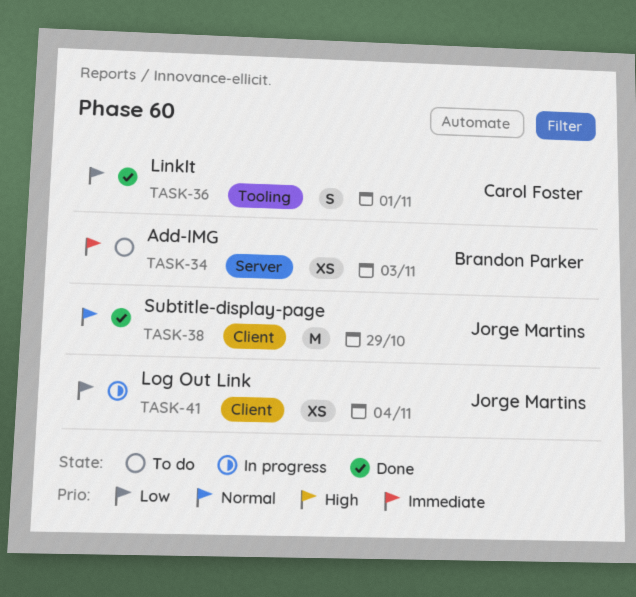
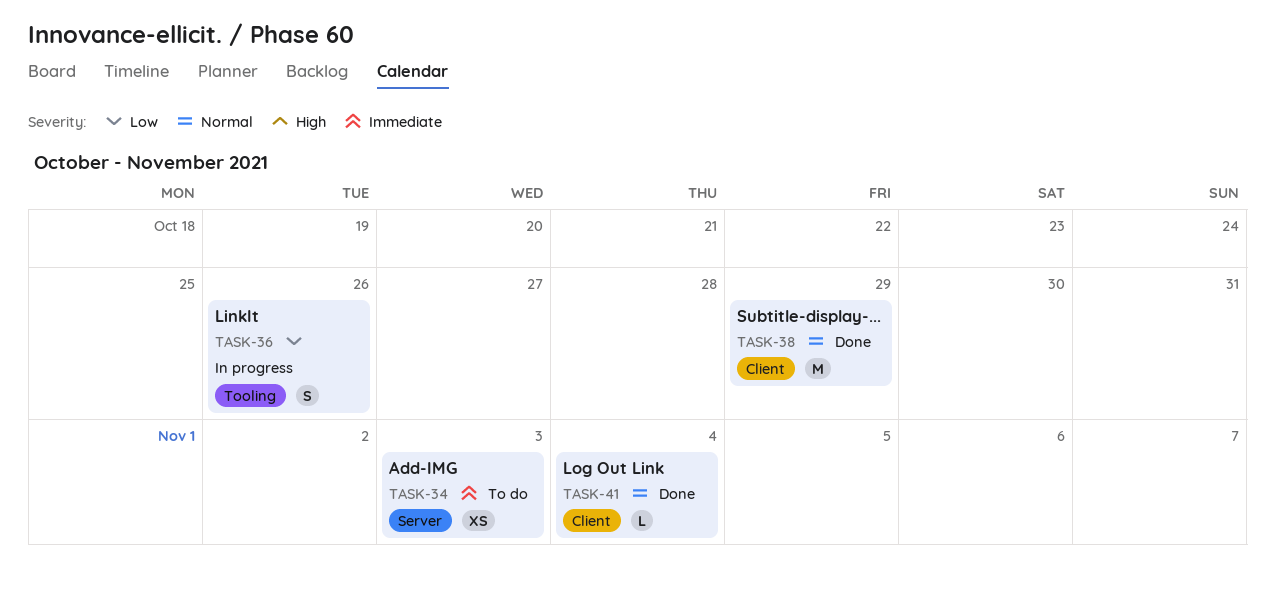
TASK-36, status: Done -> In progress
TASK-36, due: Nov 1 -> Oct 26
TASK-41, status: In progress -> Done
TASK-41, priority: Low -> Normal
TASK-41, estimate: XS -> L

